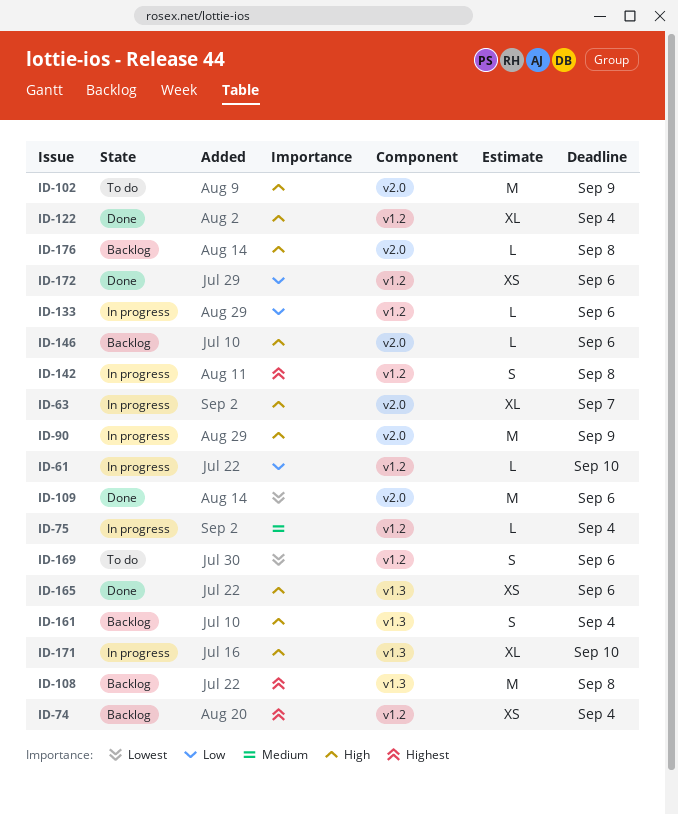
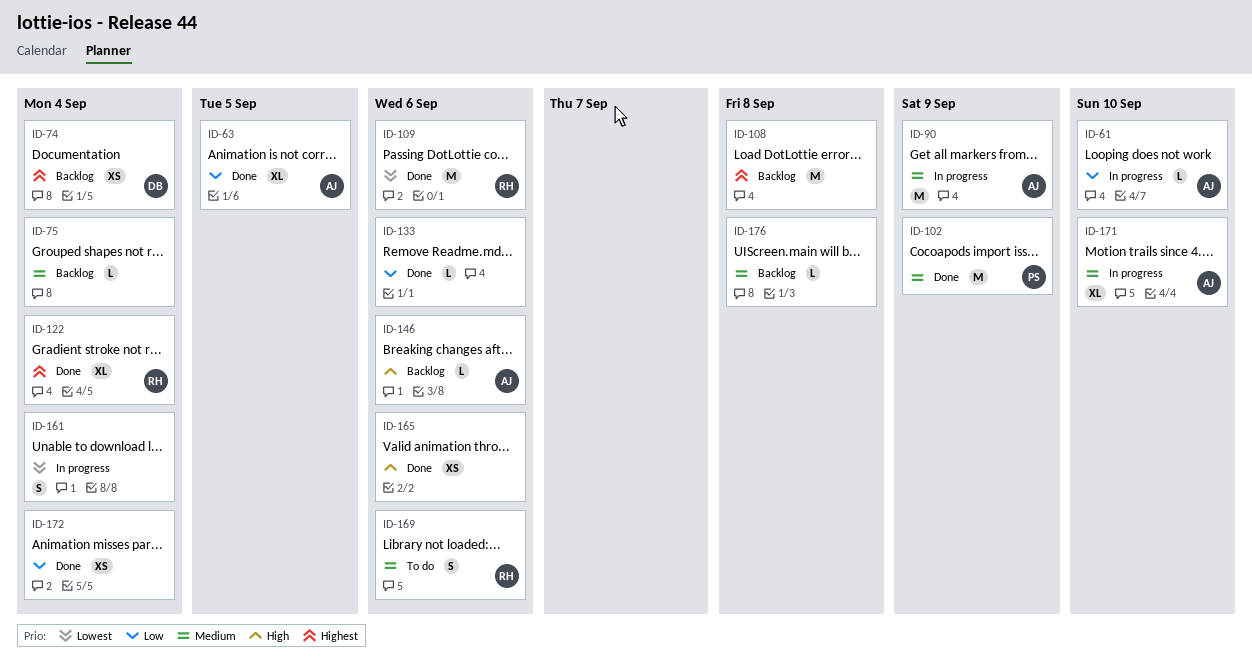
ID-63, status: In progress -> Done
ID-63, priority: High -> Low
ID-63, due: Sep 7 -> Sep 5
ID-75, status: In progress -> Backlog
ID-90, priority: High -> Medium
ID-102, status: To do -> Done
ID-102, priority: High -> Medium
ID-122, priority: High -> Highest
ID-133, status: In progress -> Done
ID-142: present -> none
ID-161, status: Backlog -> In progress
ID-161, priority: High -> Lowest
ID-169, priority: Lowest -> Medium
ID-171, priority: High -> Medium
ID-172, due: Sep 6 -> Sep 4
ID-176, priority: High -> Medium

